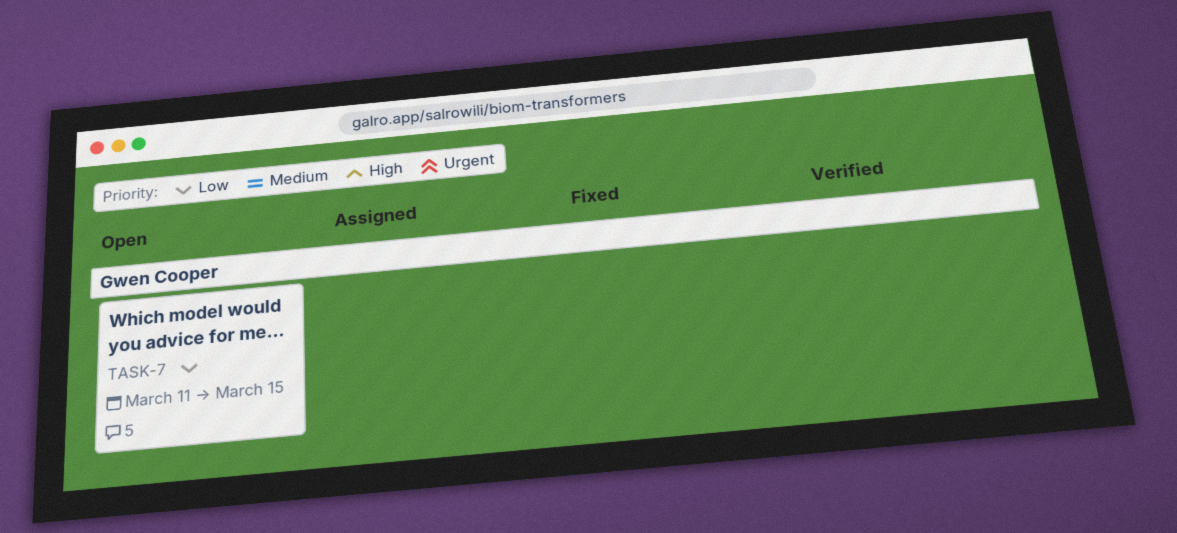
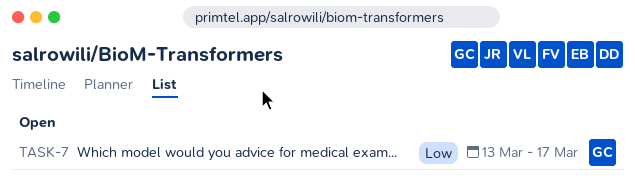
TASK-7, start: Mar 11 -> Mar 13
TASK-7, due: Mar 15 -> Mar 17

